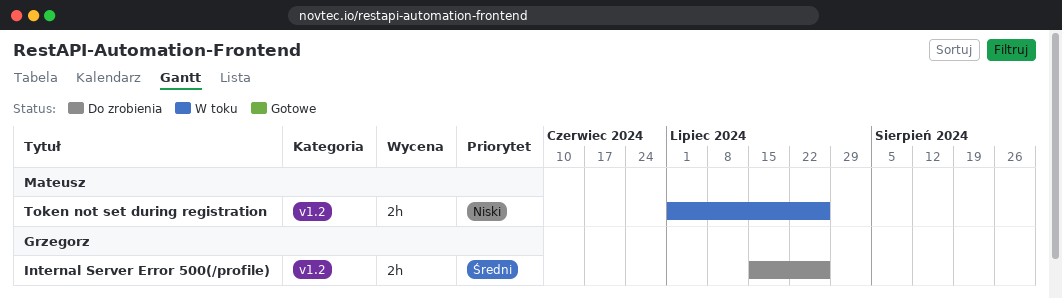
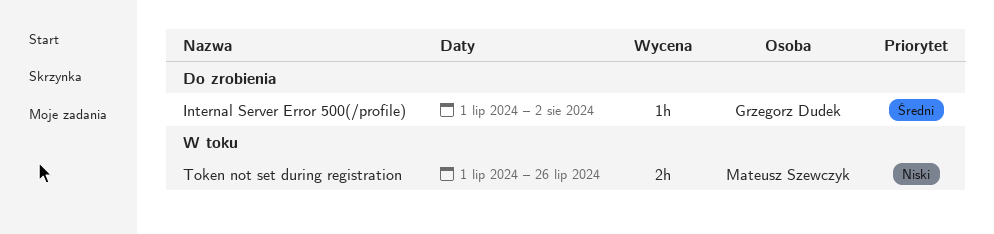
Internal Server Error 500(/profile), estimate: 2h -> 1h
Internal Server Error 500(/profile), start: Jul 15 -> Jul 1
Internal Server Error 500(/profile), due: Jul 26 -> Aug 2

